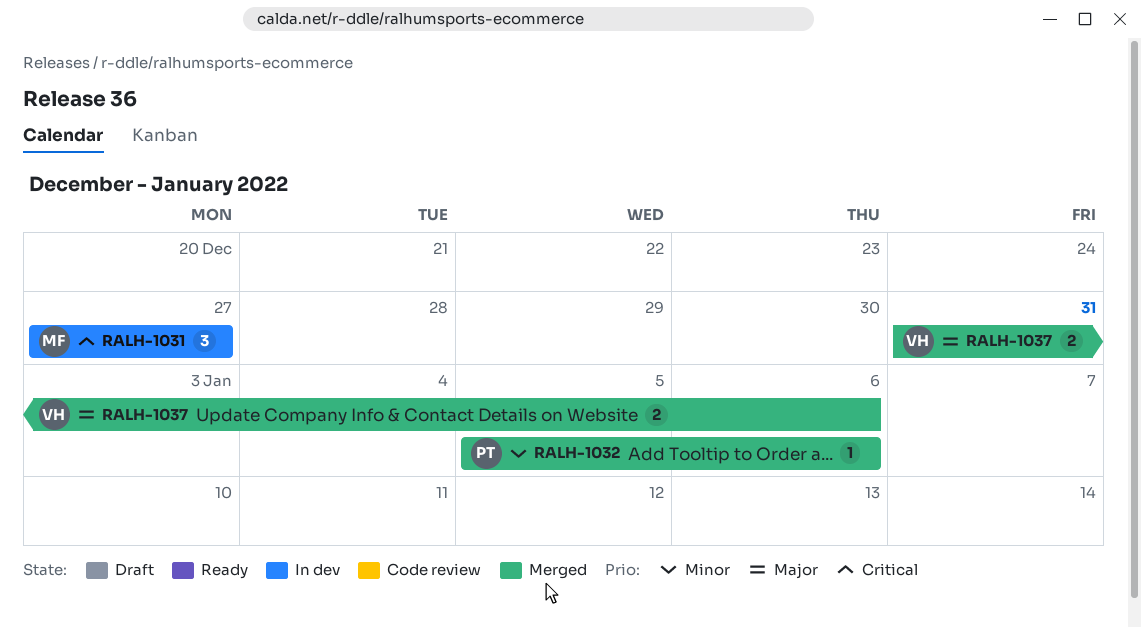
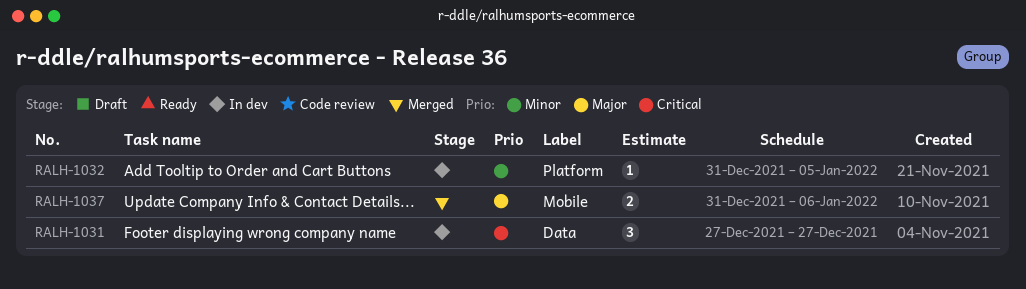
RALH-1032, status: Merged -> In dev
RALH-1032, start: Jan 5 -> Dec 31
RALH-1032, due: Jan 6 -> Jan 5

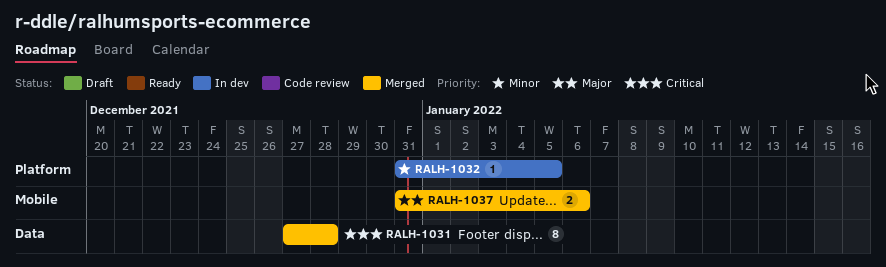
RALH-1031, status: In dev -> Merged
RALH-1031, estimate: 3 -> 8
RALH-1031, due: Dec 27 -> Dec 28

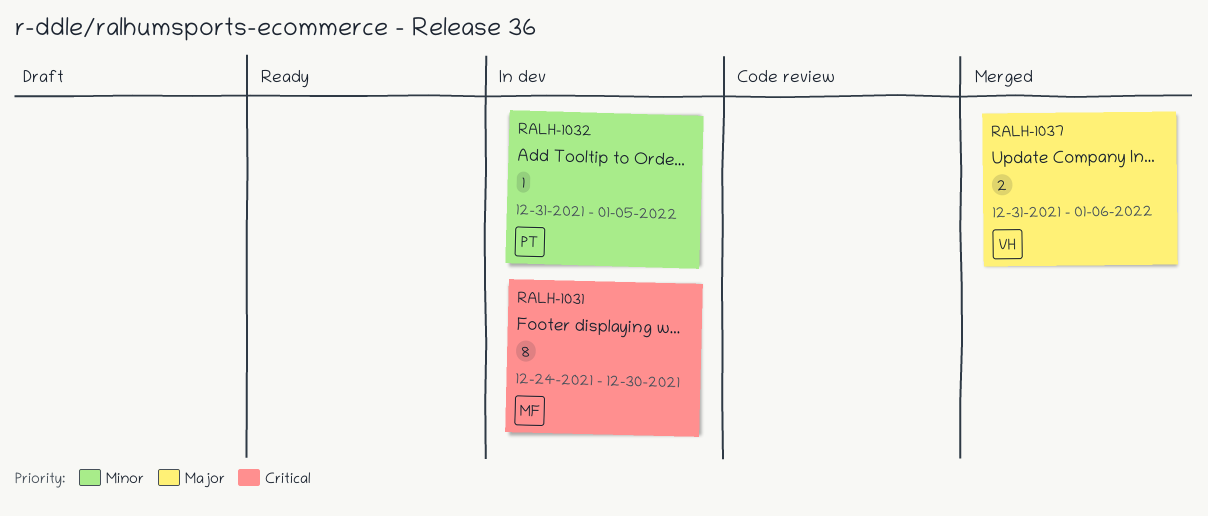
RALH-1031, status: Merged -> In dev
RALH-1031, start: Dec 27 -> Dec 24
RALH-1031, due: Dec 28 -> Dec 30

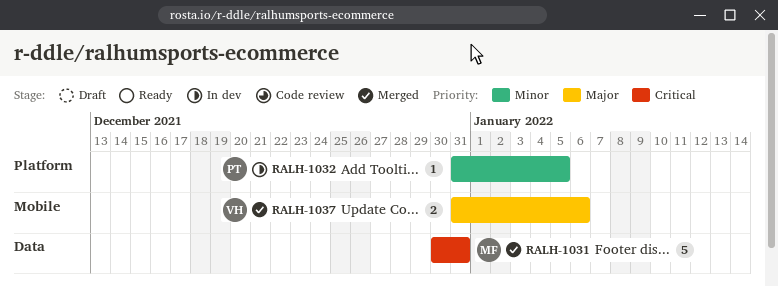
RALH-1031, status: In dev -> Merged
RALH-1031, estimate: 8 -> 5
RALH-1031, start: Dec 24 -> Dec 30
RALH-1031, due: Dec 30 -> Dec 31

